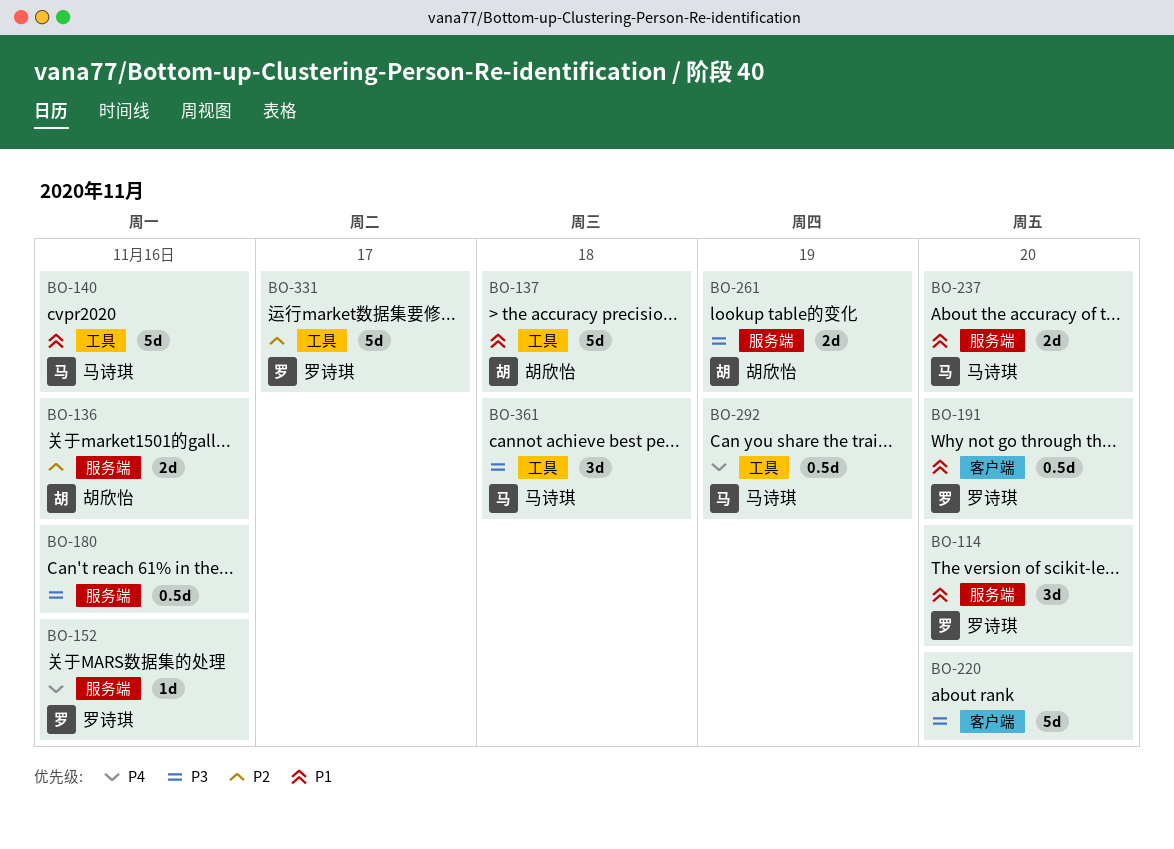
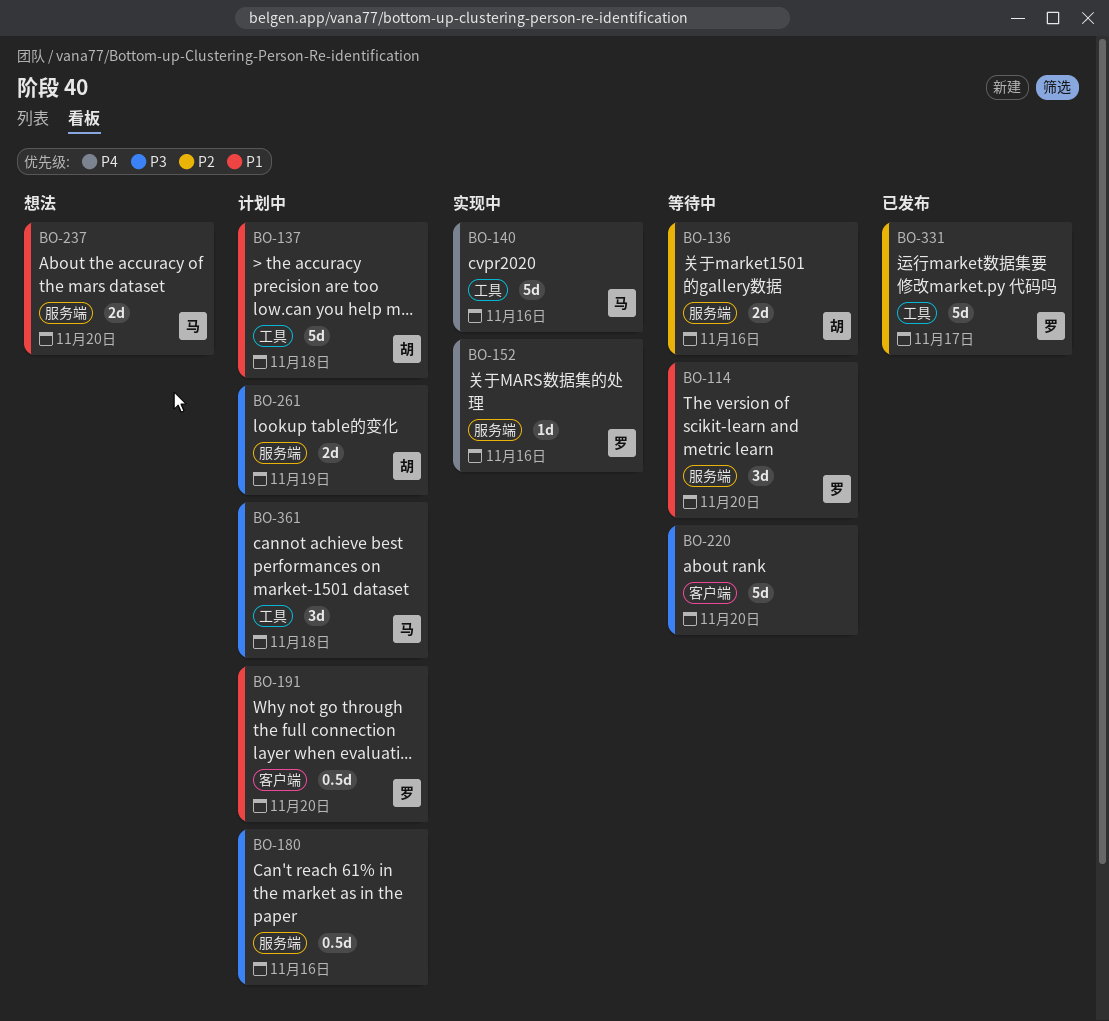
BO-140, priority: P1 -> P4
BO-292: present -> none

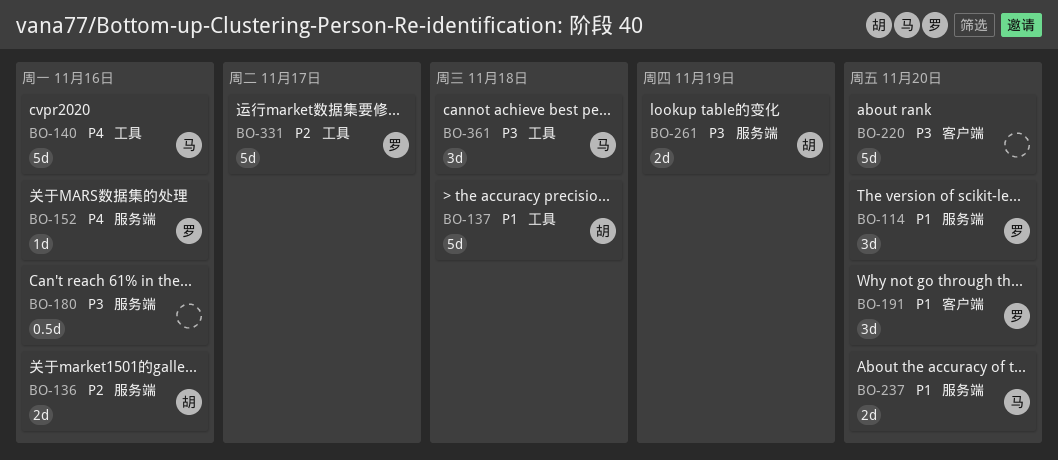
BO-191, estimate: 0.5d -> 3d

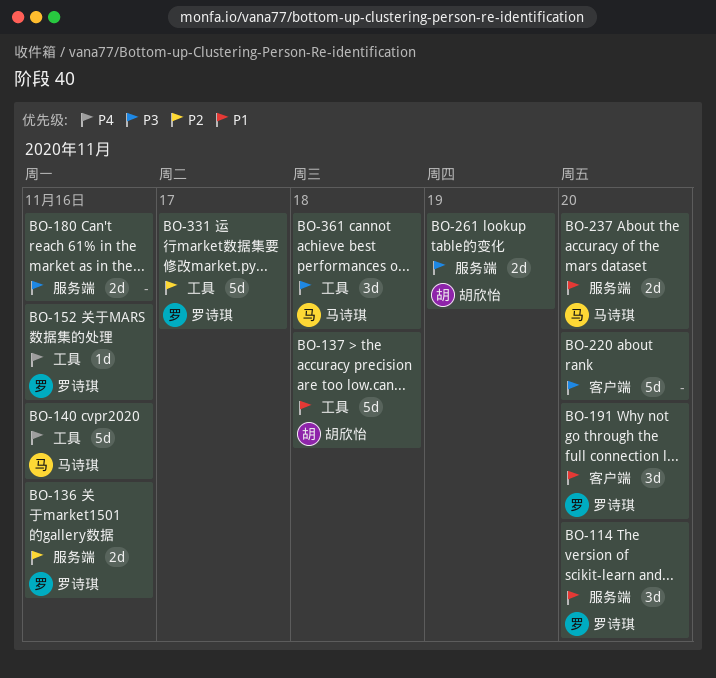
BO-136, owner: 胡欣怡 -> 罗诗琪
BO-152, label: 服务端 -> 工具
BO-180, estimate: 0.5d -> 2d

